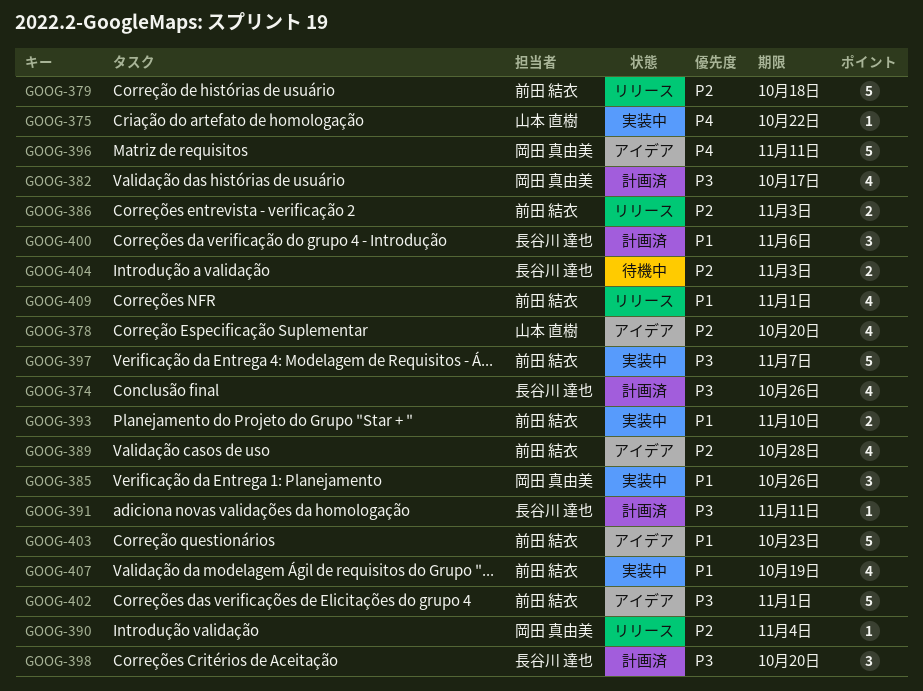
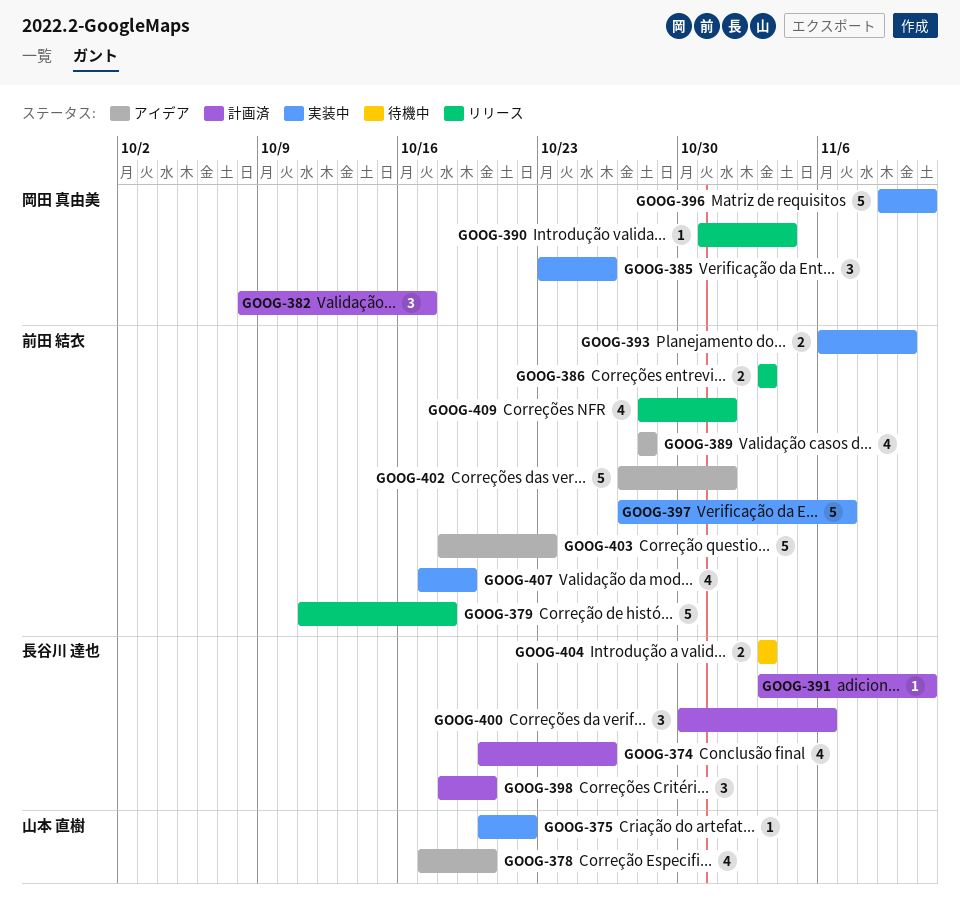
GOOG-382, estimate: 4 -> 3
GOOG-396, status: アイデア -> 実装中

